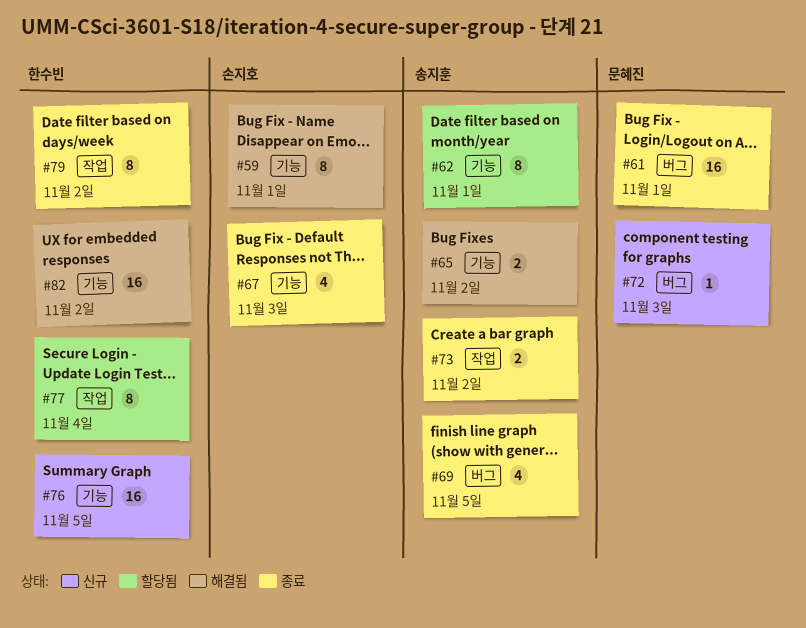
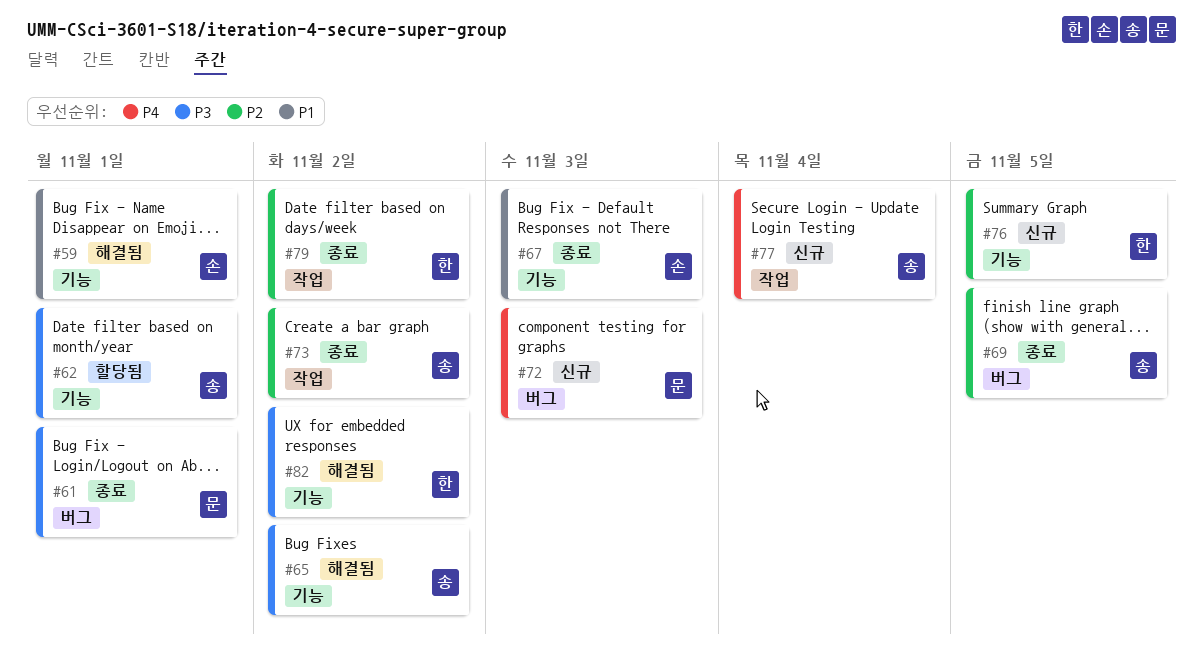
#77, status: 할당됨 -> 신규
#77, owner: 한수빈 -> 송지훈

